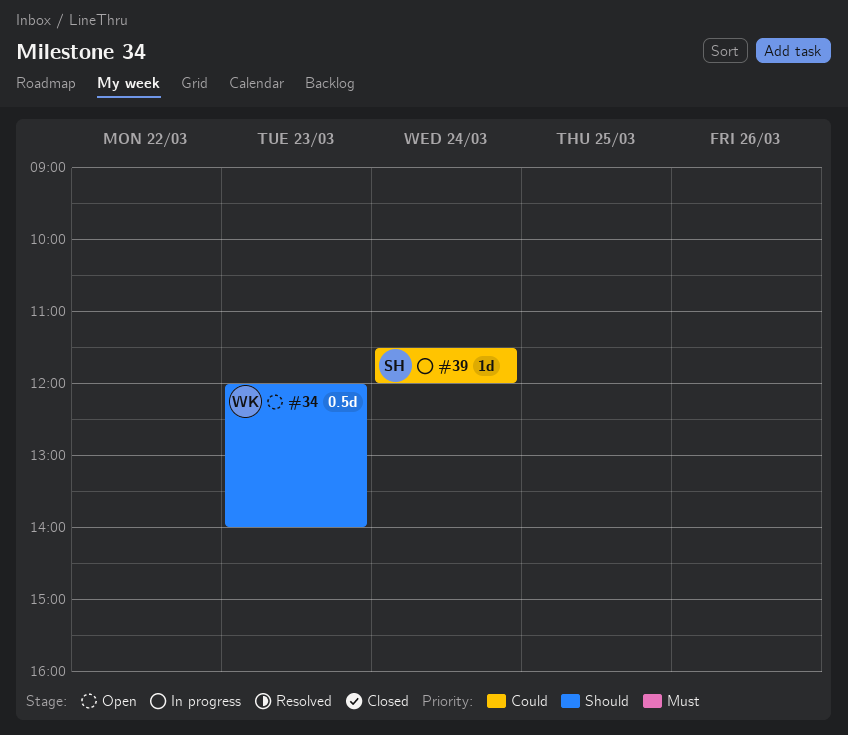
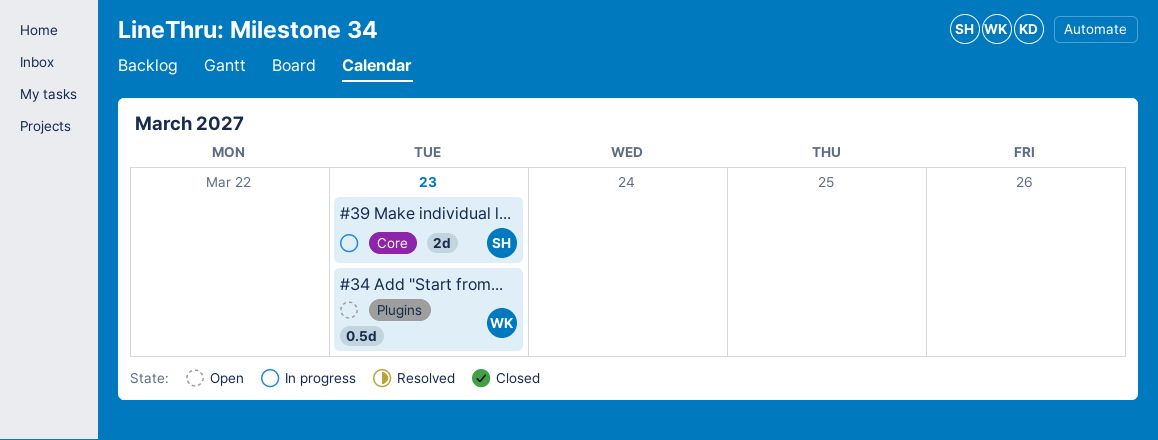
#39, estimate: 1d -> 2d
#39, day: Mar 24 -> Mar 23

